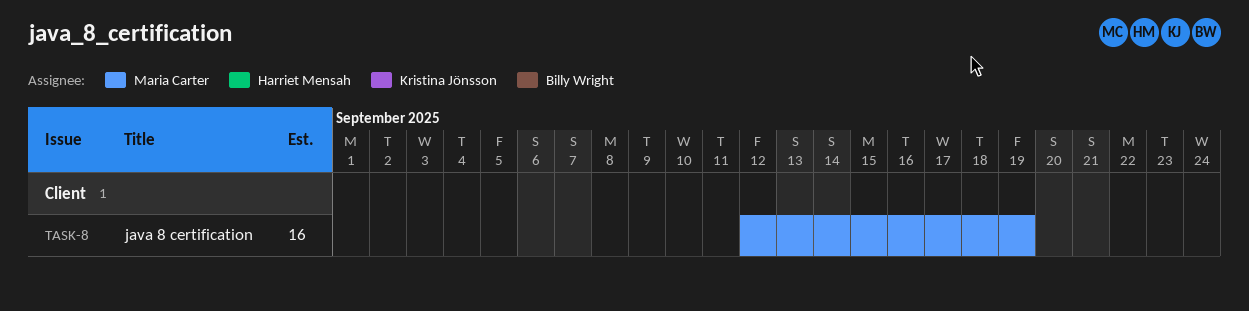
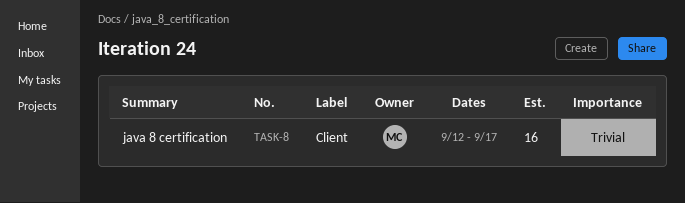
TASK-8, due: Sep 19 -> Sep 17

